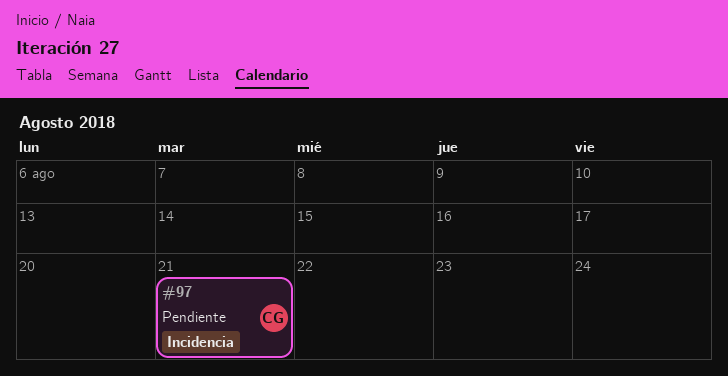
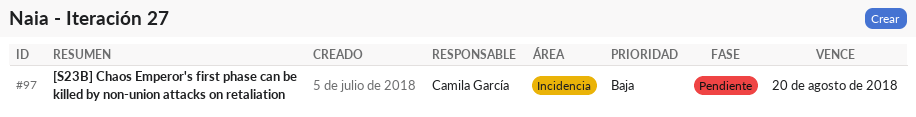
#97, due: Aug 21 -> Aug 20

